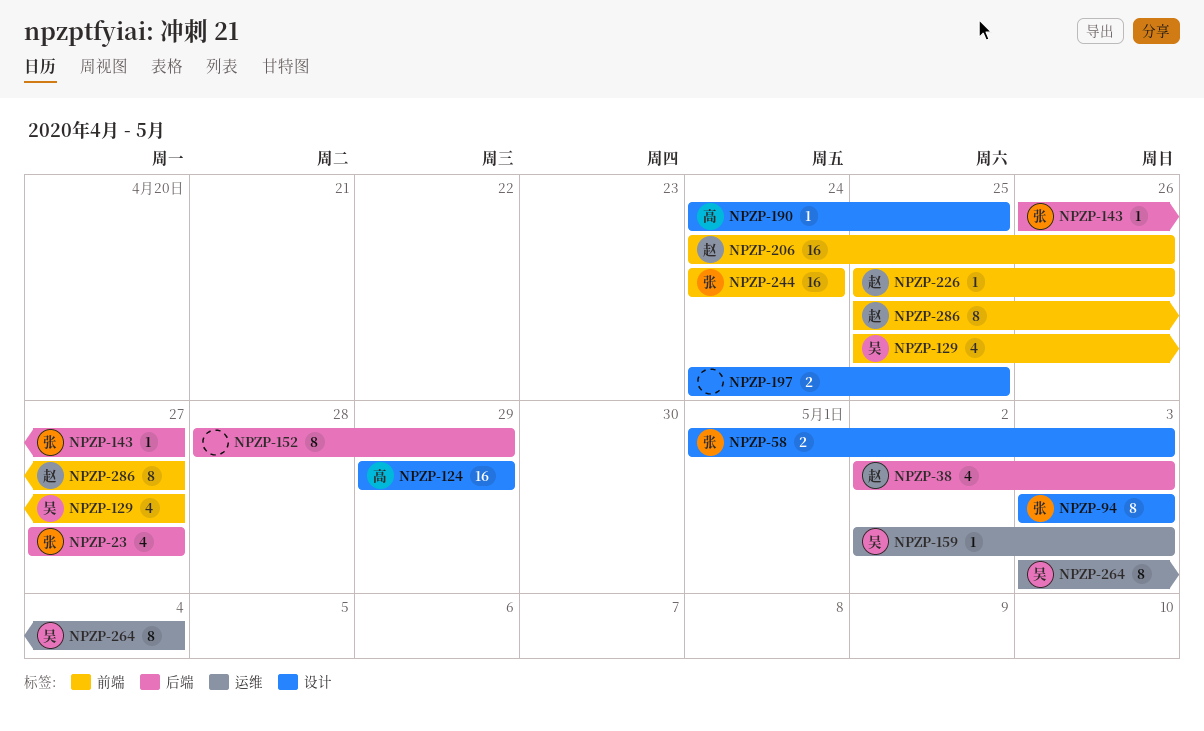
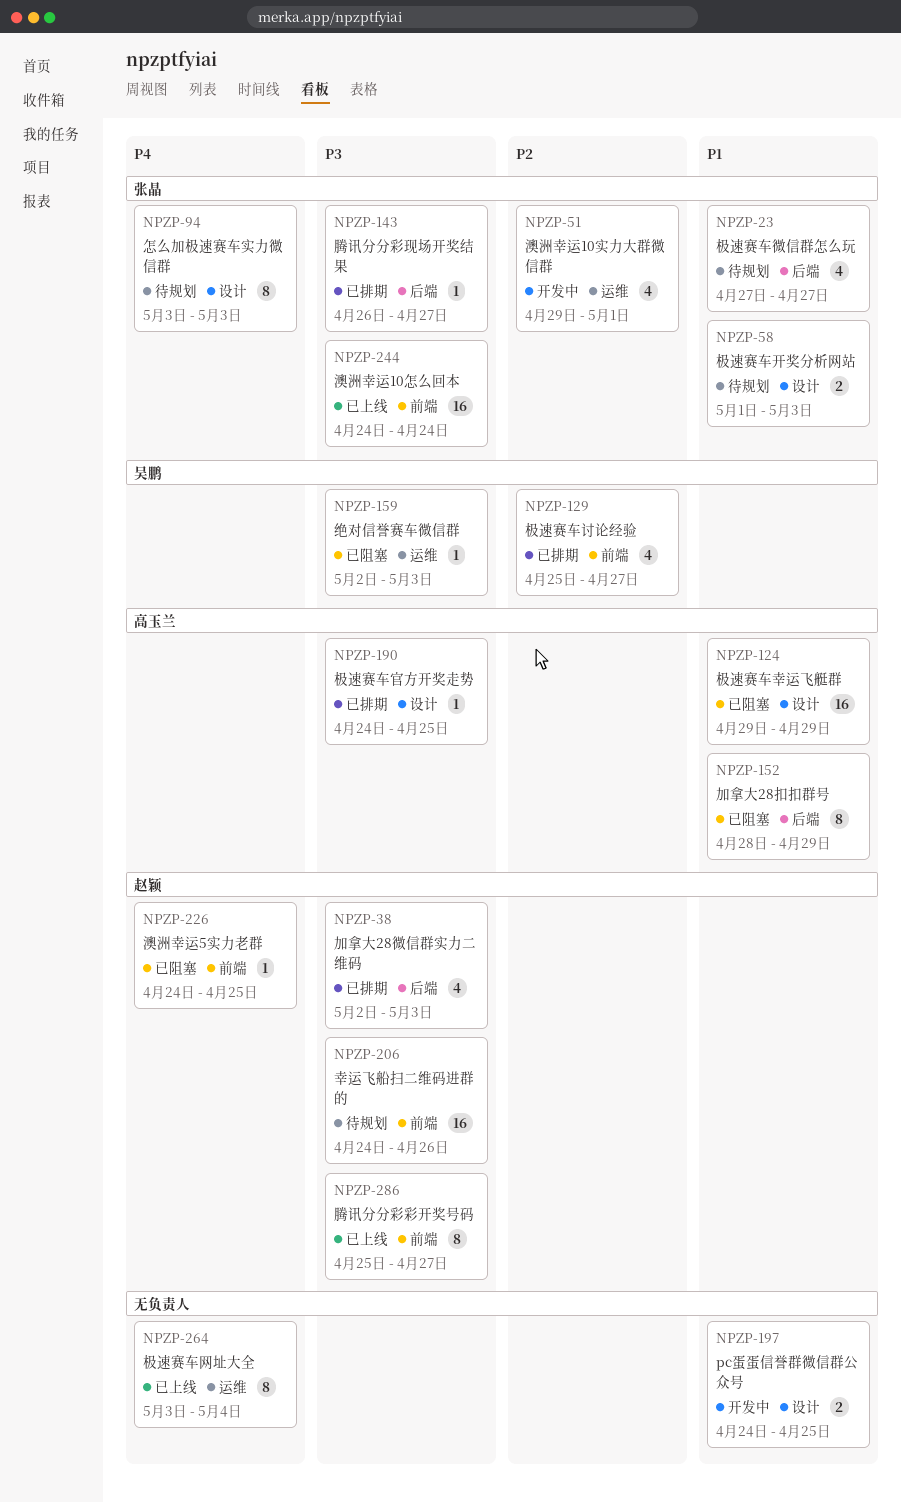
NPZP-51: none -> present
NPZP-152, owner: none -> 高玉兰
NPZP-226, start: Apr 25 -> Apr 24
NPZP-226, due: Apr 26 -> Apr 25
NPZP-264, owner: 吴鹏 -> none

